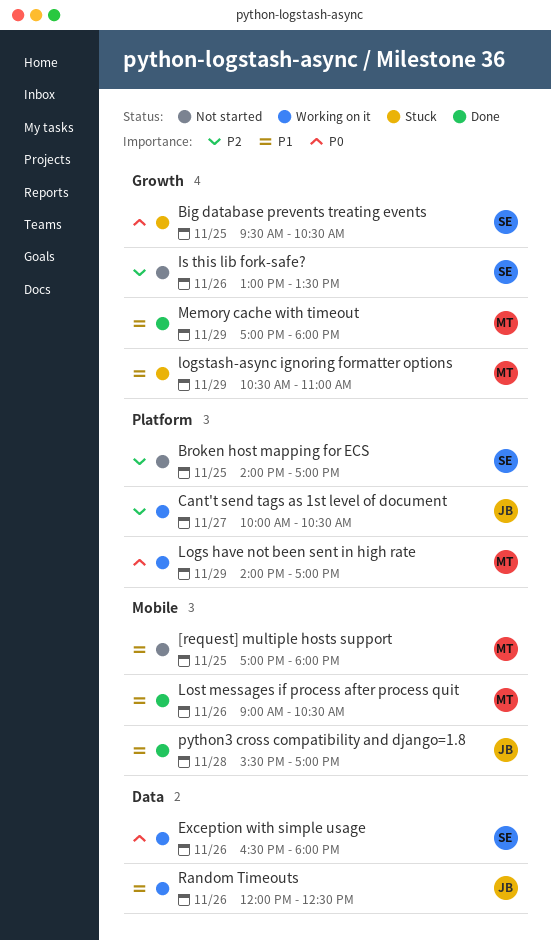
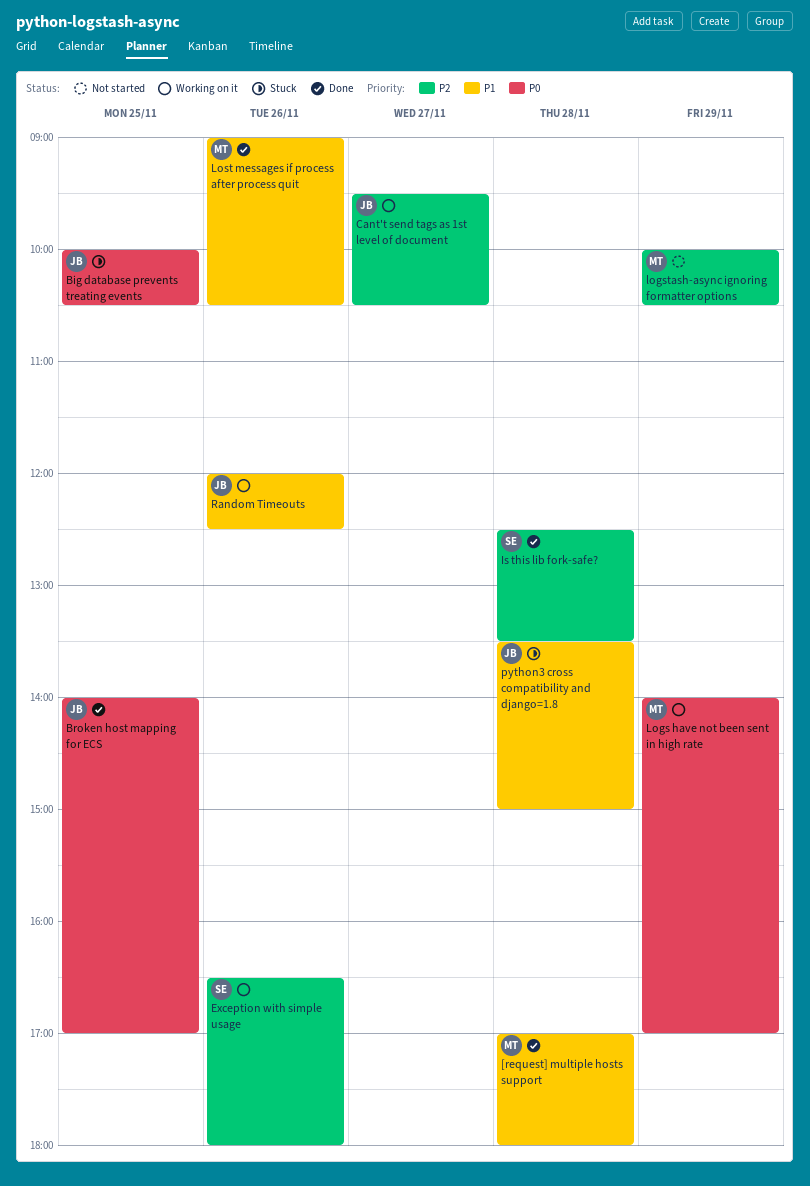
[request] multiple hosts support, status: Not started -> Done
[request] multiple hosts support, day: Nov 25 -> Nov 28
Big database prevents treating events, owner: SE -> JB
Big database prevents treating events, begins: 09:30 -> 10:00
Broken host mapping for ECS, status: Not started -> Done
Broken host mapping for ECS, owner: SE -> JB
Broken host mapping for ECS, priority: P2 -> P0
Cant't send tags as 1st level of document, begins: 10:00 -> 09:30
Exception with simple usage, priority: P0 -> P2
Is this lib fork-safe?, status: Not started -> Done
Is this lib fork-safe?, day: Nov 26 -> Nov 28
Is this lib fork-safe?, begins: 13:00 -> 12:30
logstash-async ignoring formatter options, status: Stuck -> Not started
logstash-async ignoring formatter options, priority: P1 -> P2
logstash-async ignoring formatter options, begins: 10:30 -> 10:00
logstash-async ignoring formatter options, ends: 11:00 -> 10:30
Memory cache with timeout: present -> none
python3 cross compatibility and django=1.8, status: Done -> Stuck
python3 cross compatibility and django=1.8, begins: 15:30 -> 13:30
python3 cross compatibility and django=1.8, ends: 17:00 -> 15:00

